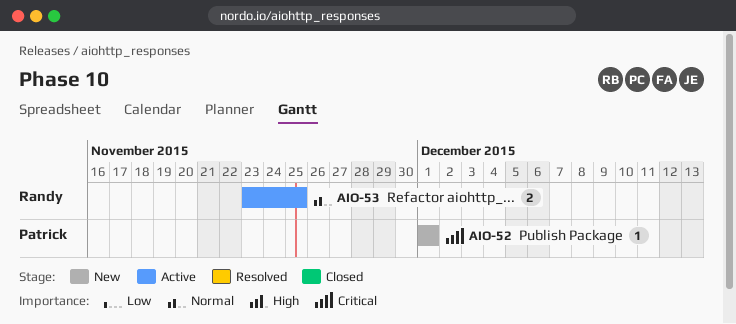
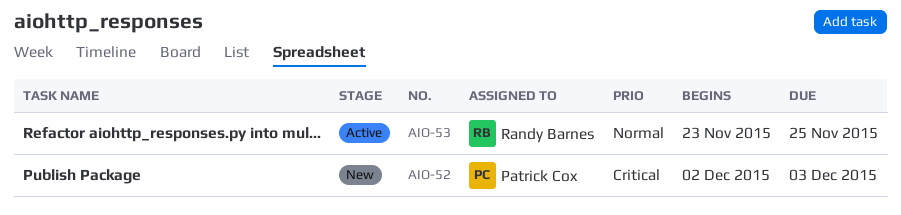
AIO-52, start: Dec 1 -> Dec 2
AIO-52, due: Dec 1 -> Dec 3

